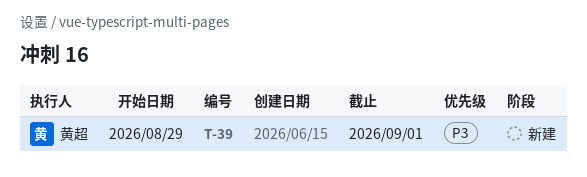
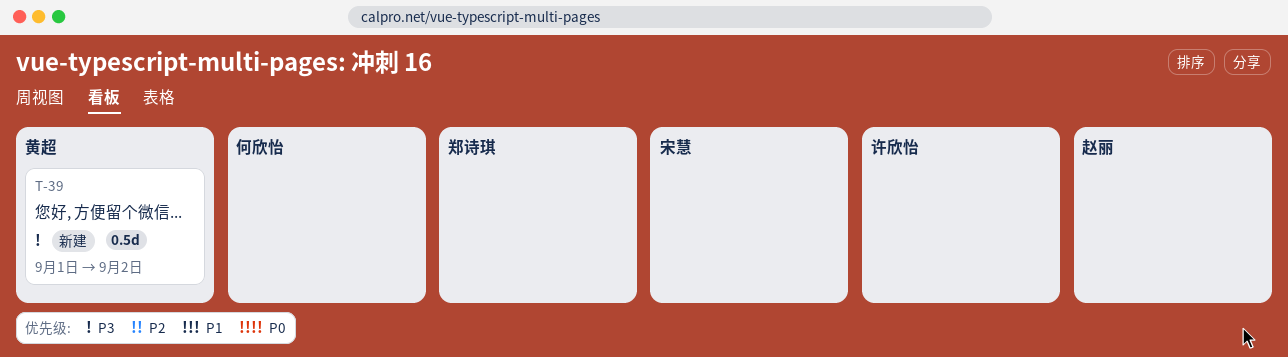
T-39, start: Aug 29 -> Sep 1
T-39, due: Sep 1 -> Sep 2

